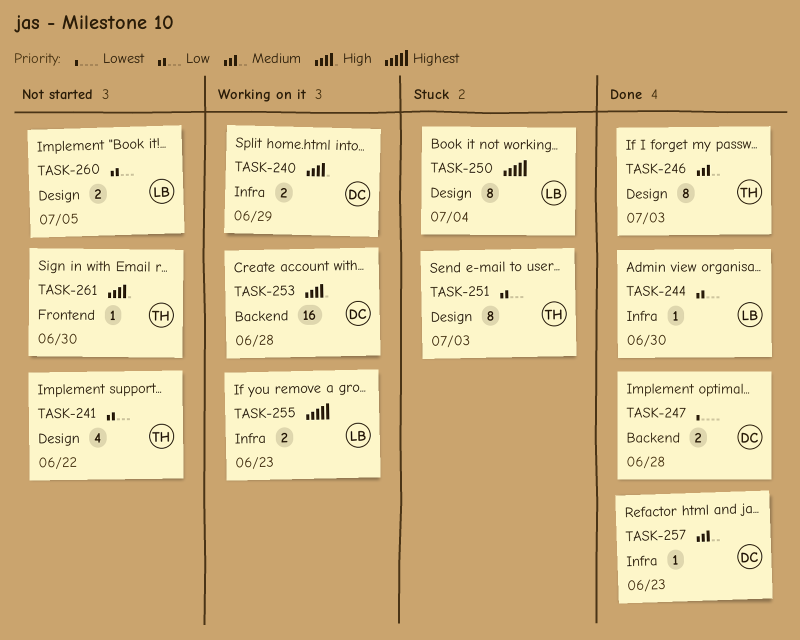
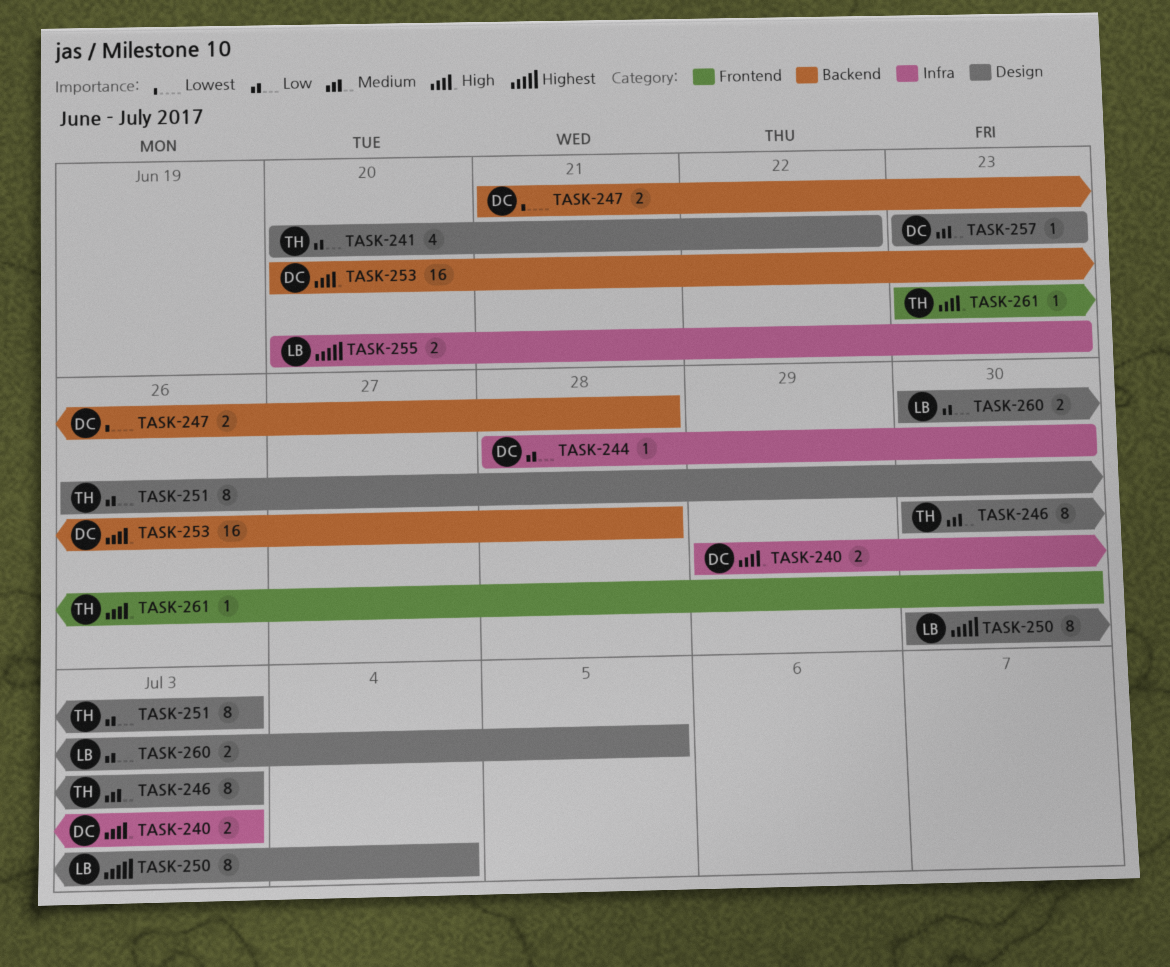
TASK-240, due: Jun 29 -> Jul 3
TASK-244, owner: LB -> DC
TASK-257, label: Infra -> Design

